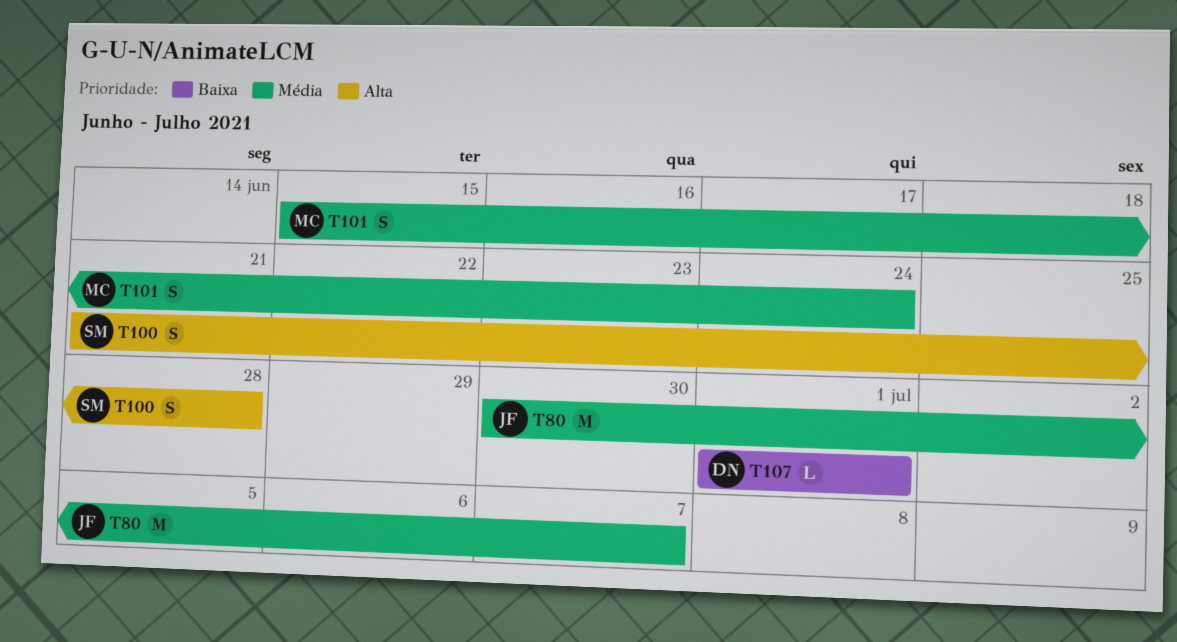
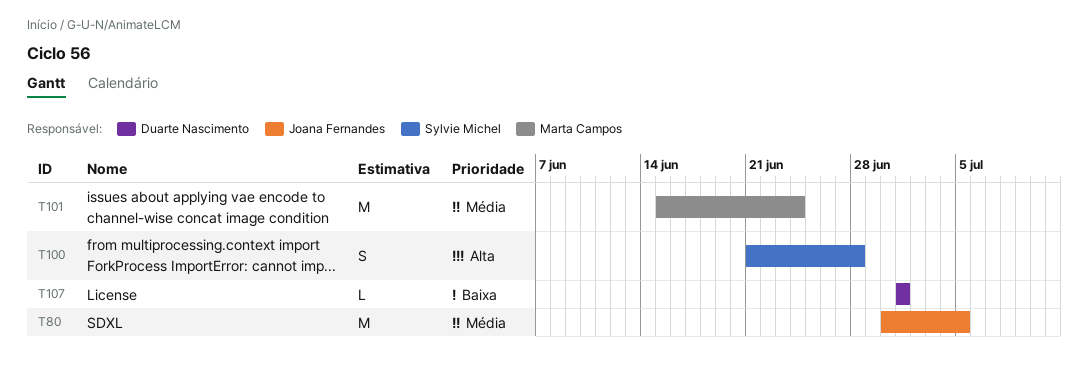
T80, due: Jul 7 -> Jul 5
T101, estimate: S -> M

